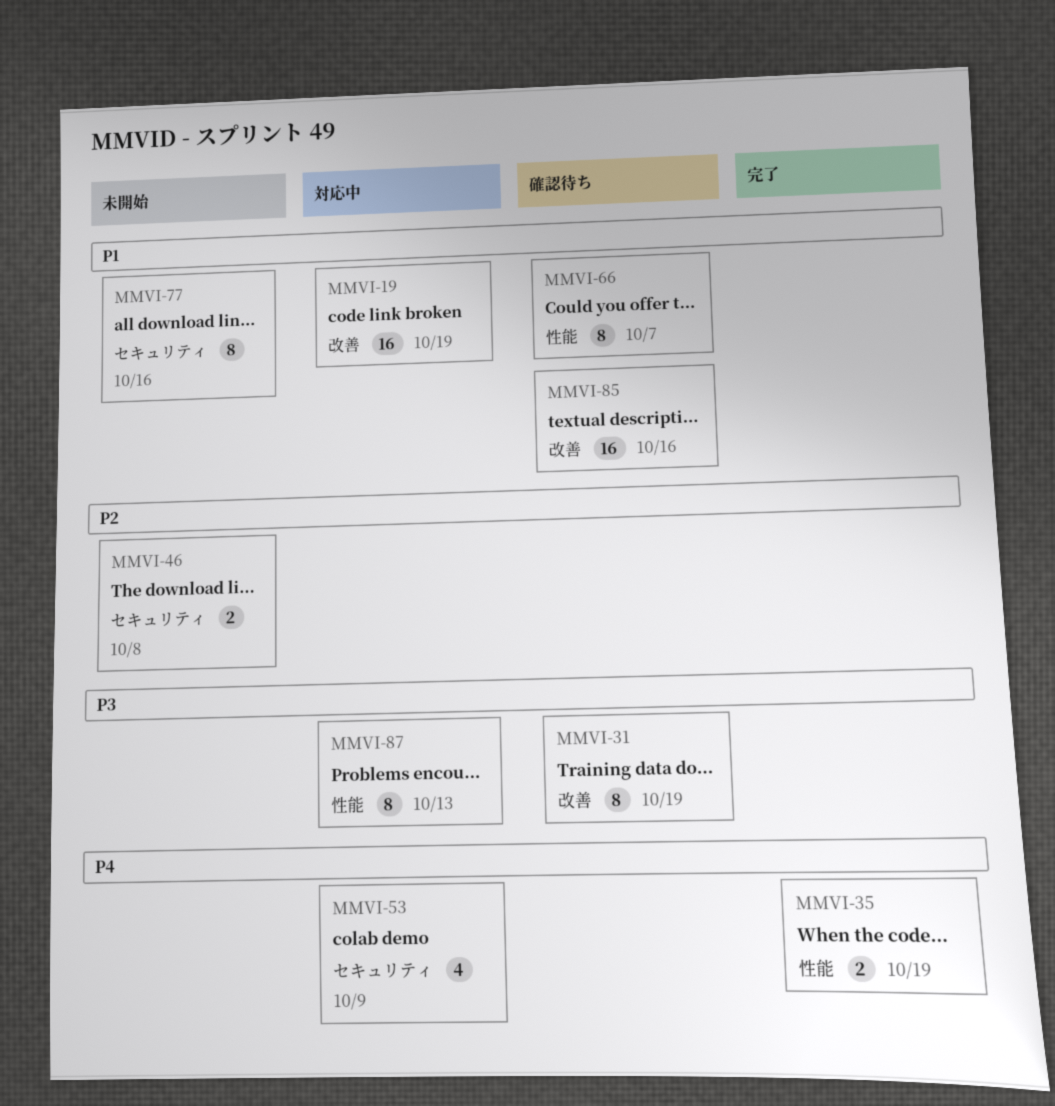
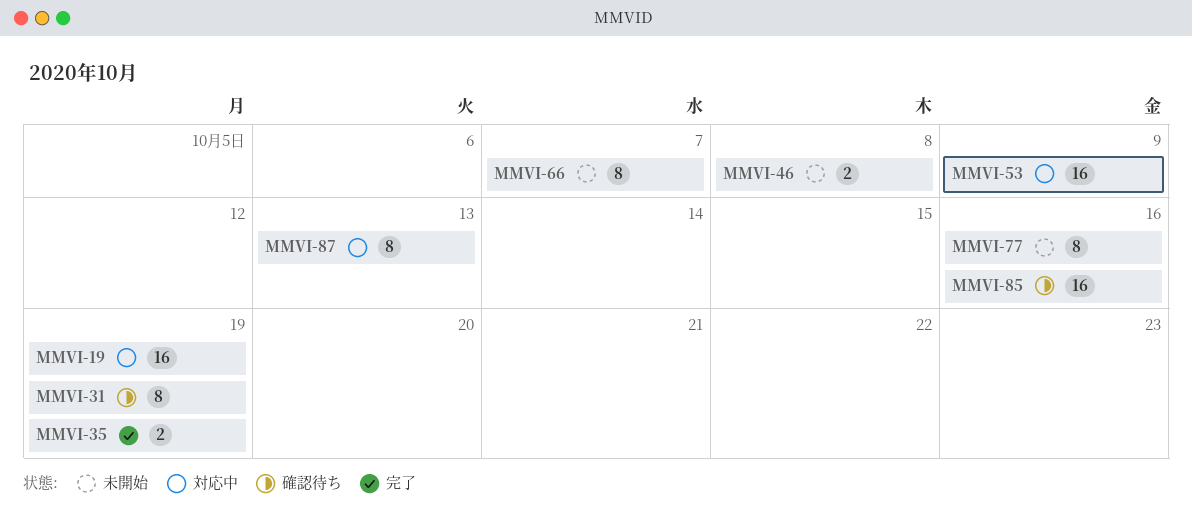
MMVI-53, estimate: 4 -> 16
MMVI-66, status: 確認待ち -> 未開始

